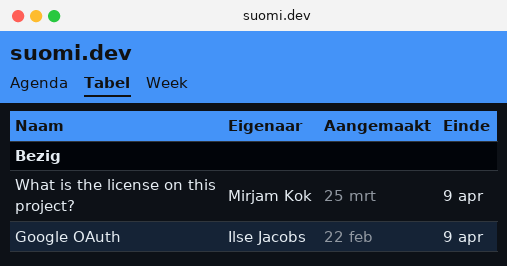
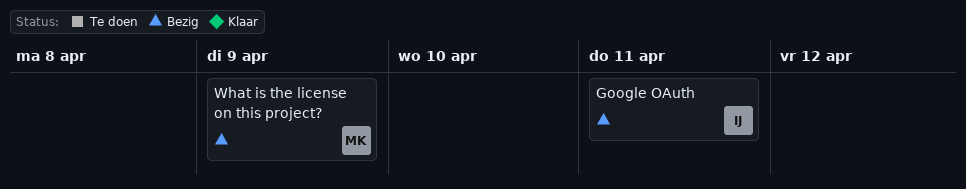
Google OAuth, due: Apr 9 -> Apr 11

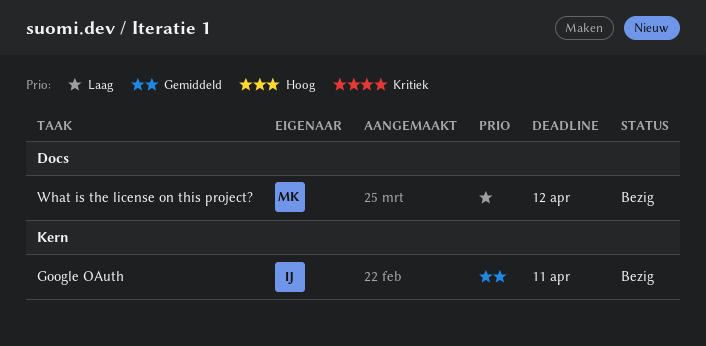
What is the license on this project?, due: Apr 9 -> Apr 12

